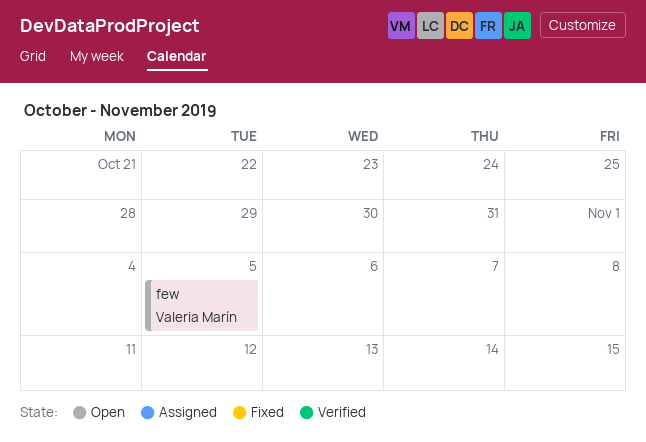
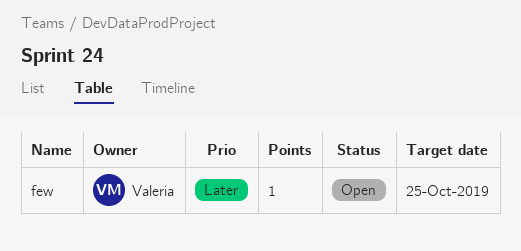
few, due: Nov 5 -> Oct 25

